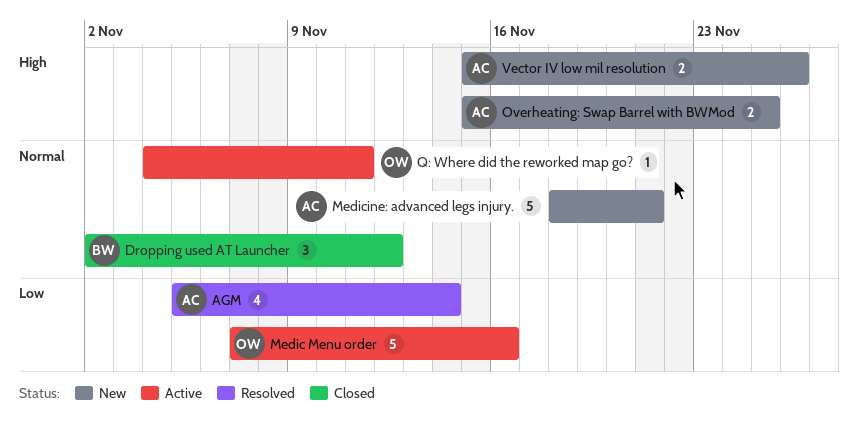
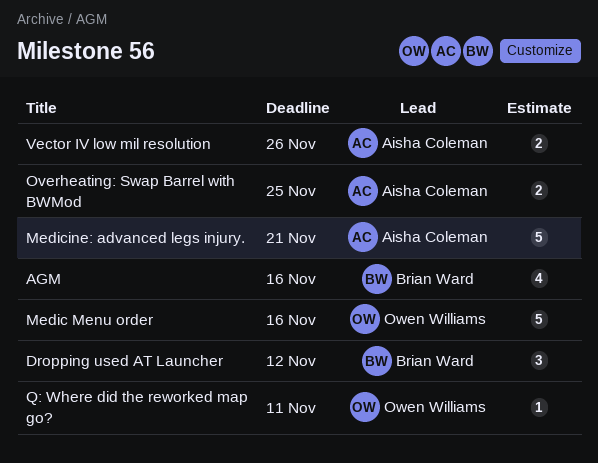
AGM, owner: Aisha Coleman -> Brian Ward
AGM, due: Nov 14 -> Nov 16

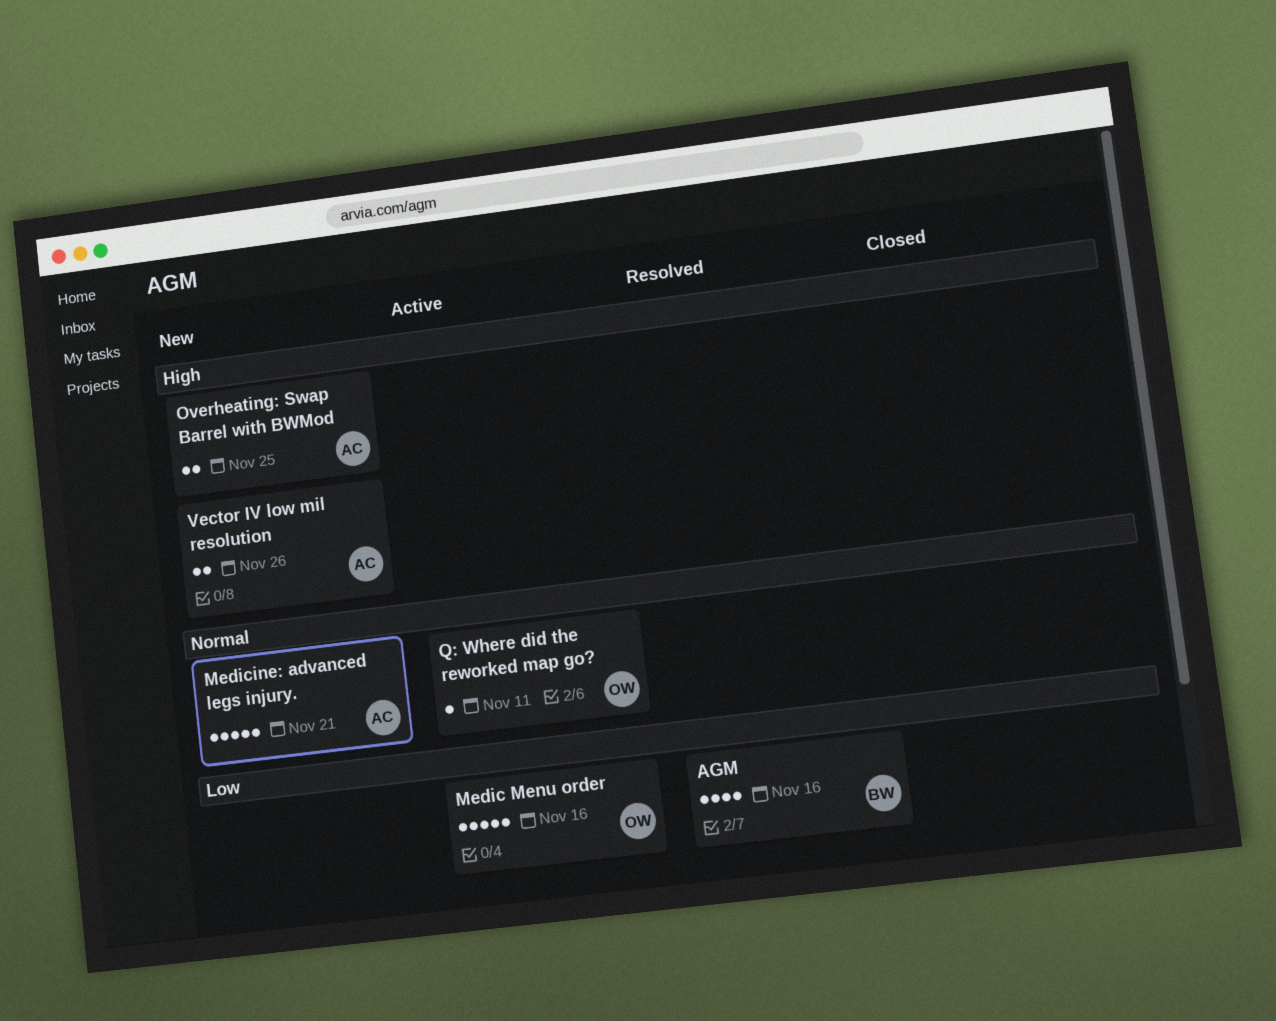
Dropping used AT Launcher: present -> none

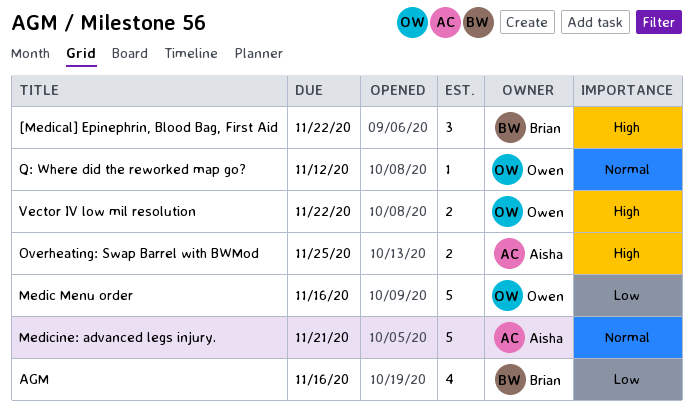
[Medical] Epinephrin, Blood Bag, First Aid: none -> present
Q: Where did the reworked map go?, due: Nov 11 -> Nov 12
Vector IV low mil resolution, owner: Aisha -> Owen
Vector IV low mil resolution, due: Nov 26 -> Nov 22

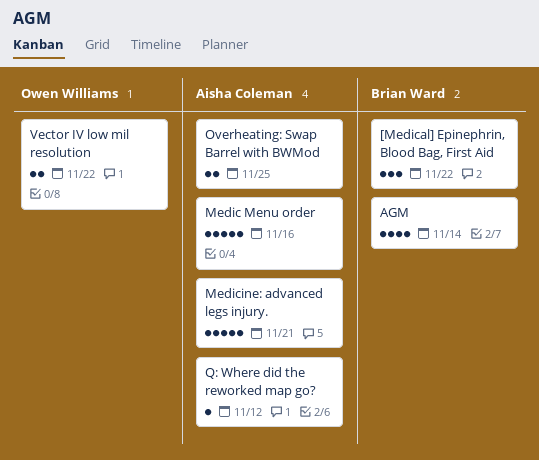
AGM, due: Nov 16 -> Nov 14
Medic Menu order, owner: Owen Williams -> Aisha Coleman
Q: Where did the reworked map go?, owner: Owen Williams -> Aisha Coleman

